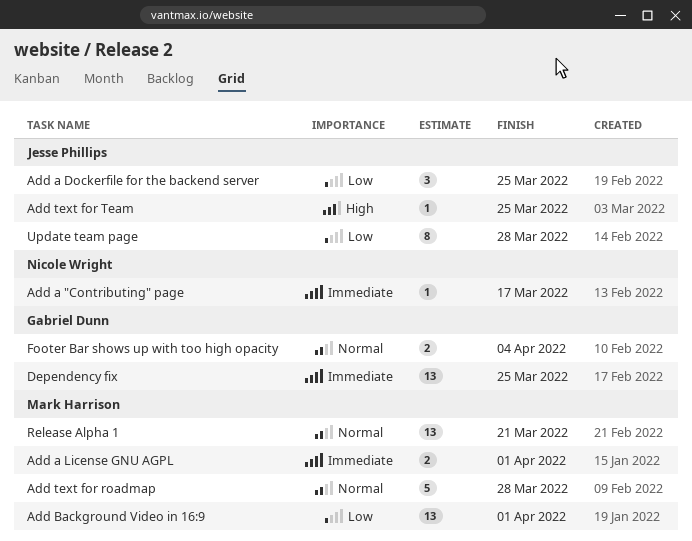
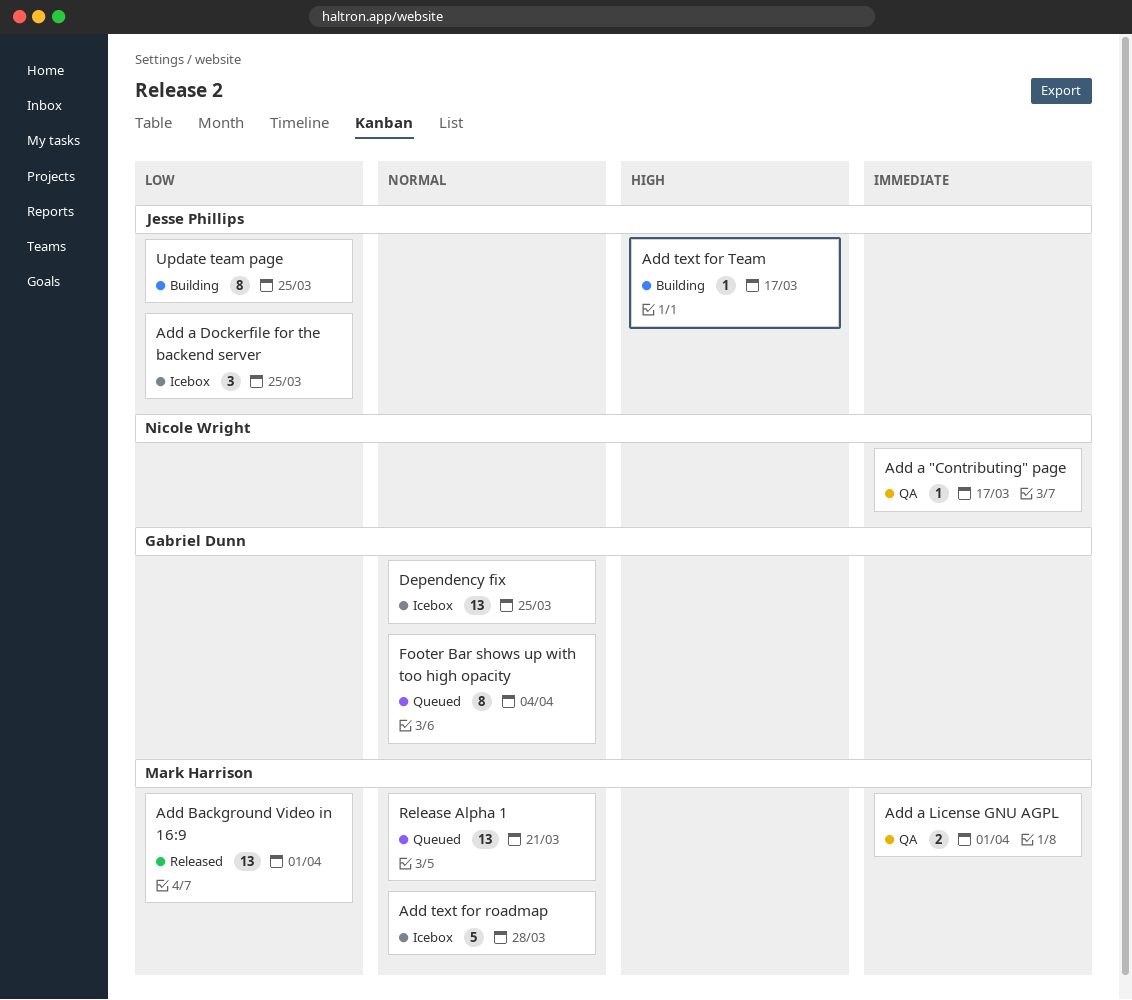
Add text for Team, due: Mar 25 -> Mar 17
Dependency fix, priority: Immediate -> Normal
Footer Bar shows up with too high opacity, estimate: 2 -> 8
Update team page, due: Mar 28 -> Mar 25

